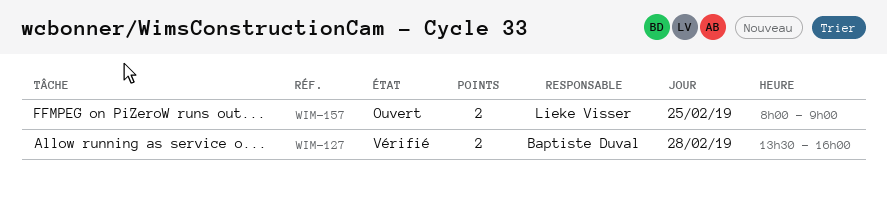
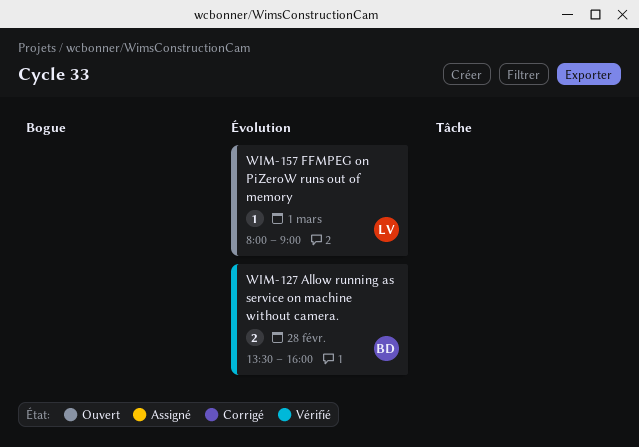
WIM-157, estimate: 2 -> 1
WIM-157, day: Feb 25 -> Mar 1

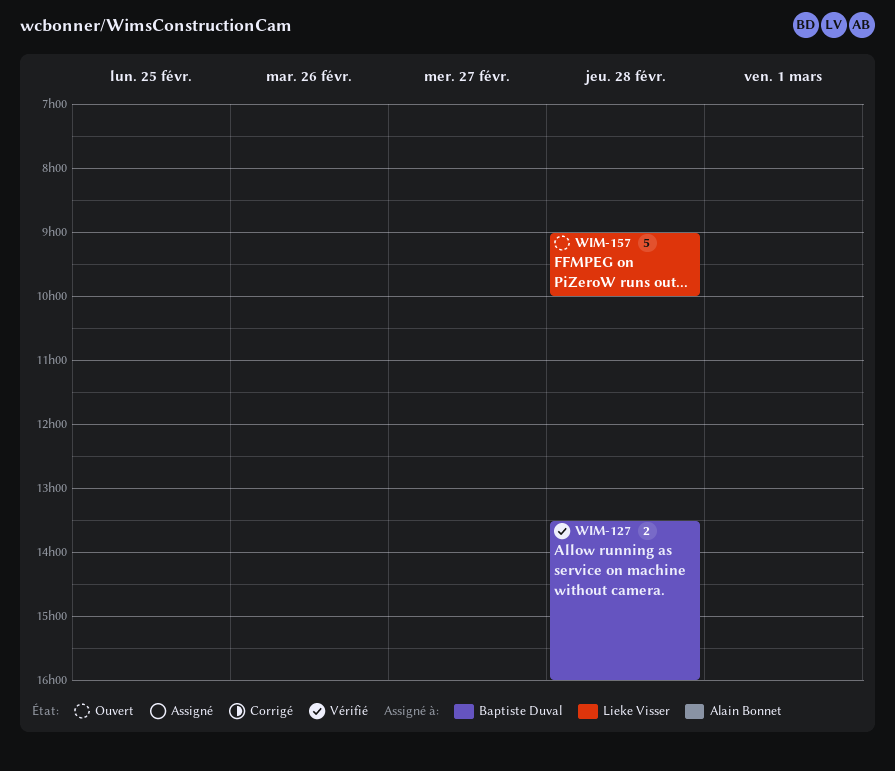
WIM-157, estimate: 1 -> 5
WIM-157, day: Mar 1 -> Feb 28
WIM-157, begins: 08:00 -> 09:00
WIM-157, ends: 09:00 -> 10:00

